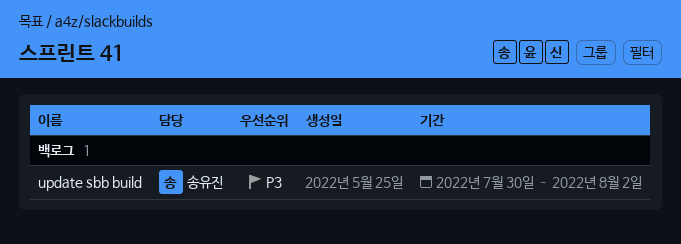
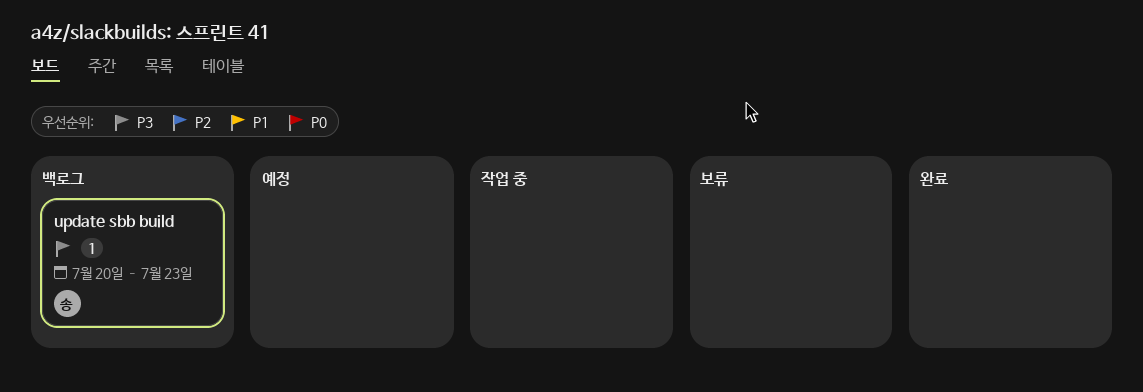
update sbb build, start: Jul 30 -> Jul 20
update sbb build, due: Aug 2 -> Jul 23

